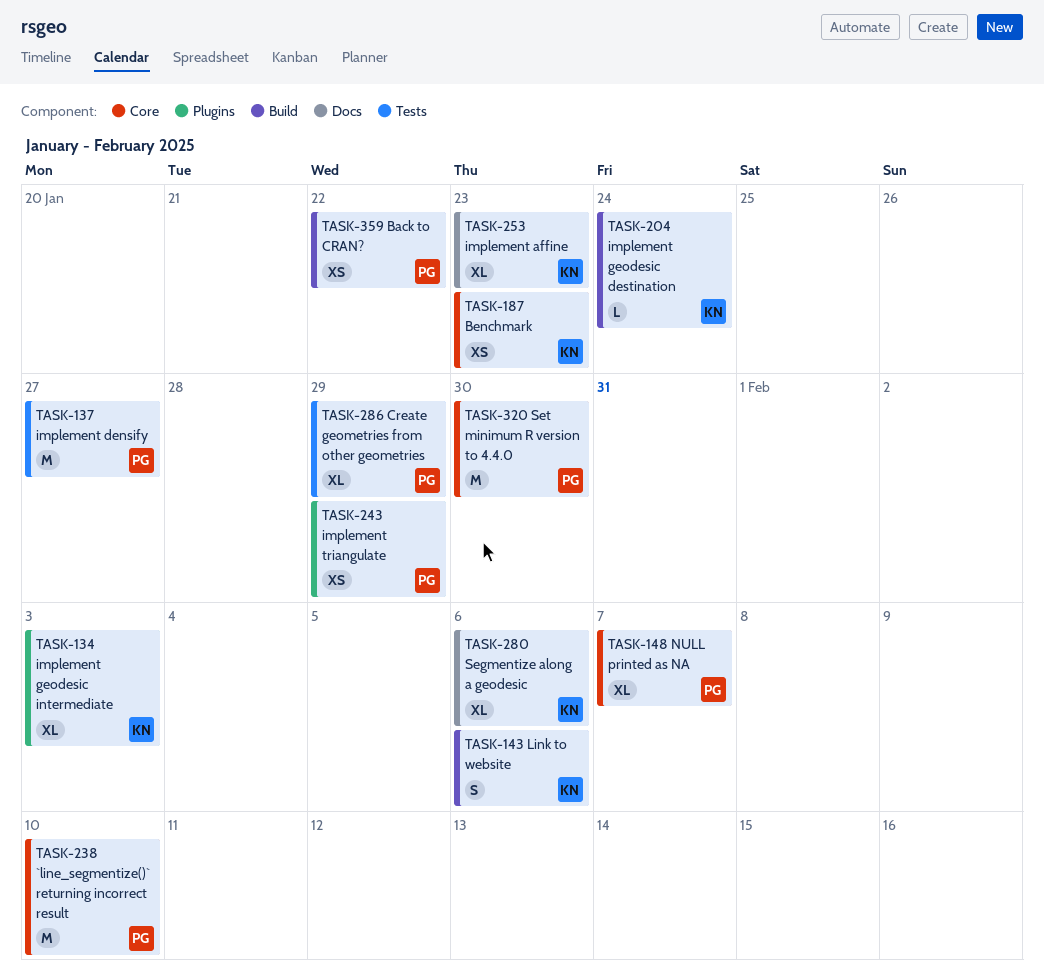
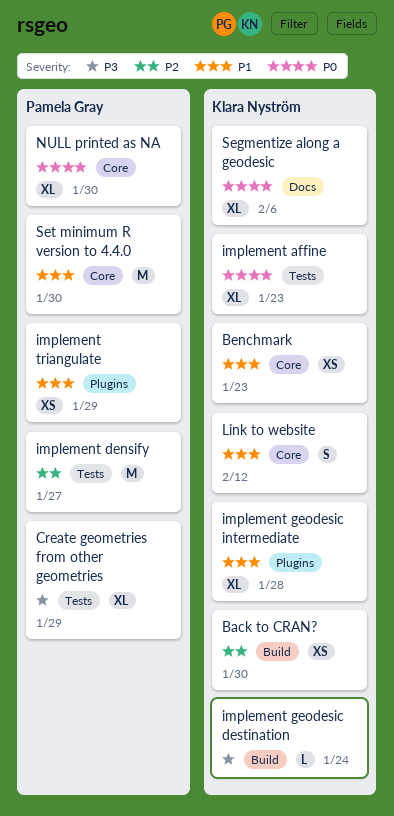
`line_segmentize()` returning incorrect result: present -> none
Back to CRAN?, owner: Pamela Gray -> Klara Nyström
Back to CRAN?, due: Jan 22 -> Jan 30
implement affine, label: Docs -> Tests
implement geodesic intermediate, due: Feb 3 -> Jan 28
Link to website, label: Build -> Core
Link to website, due: Feb 6 -> Feb 12
NULL printed as NA, due: Feb 7 -> Jan 30

